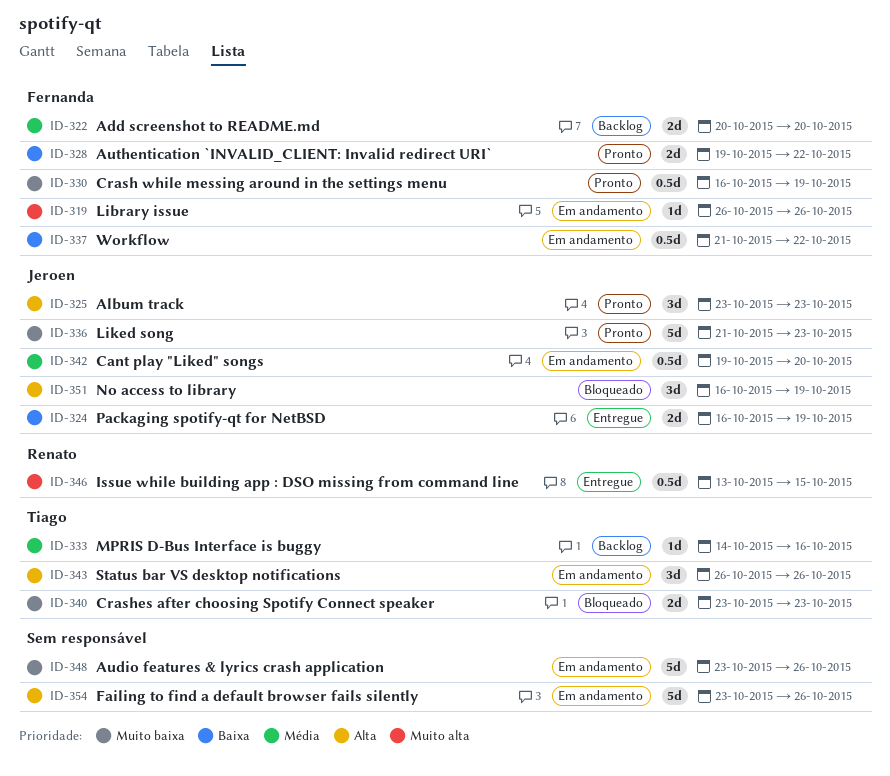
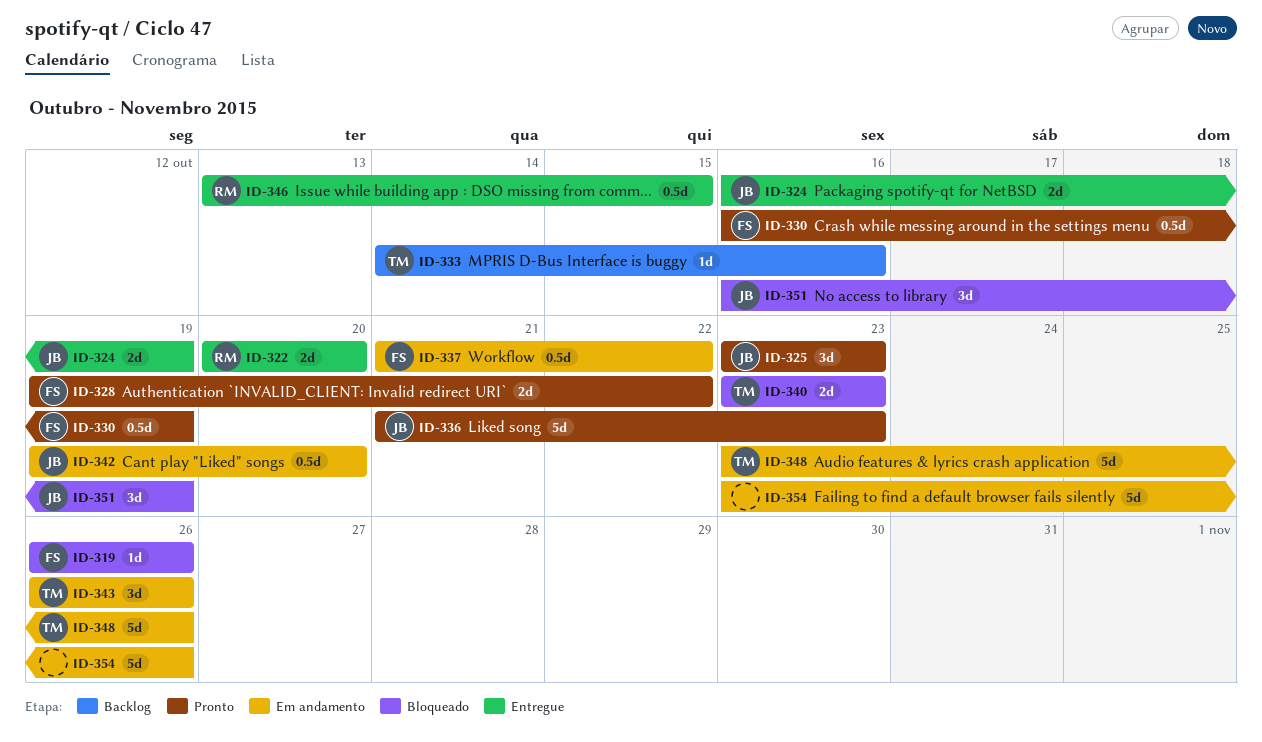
ID-319, status: Em andamento -> Bloqueado
ID-322, status: Backlog -> Entregue
ID-322, owner: Fernanda -> Renato
ID-348, owner: none -> Tiago

